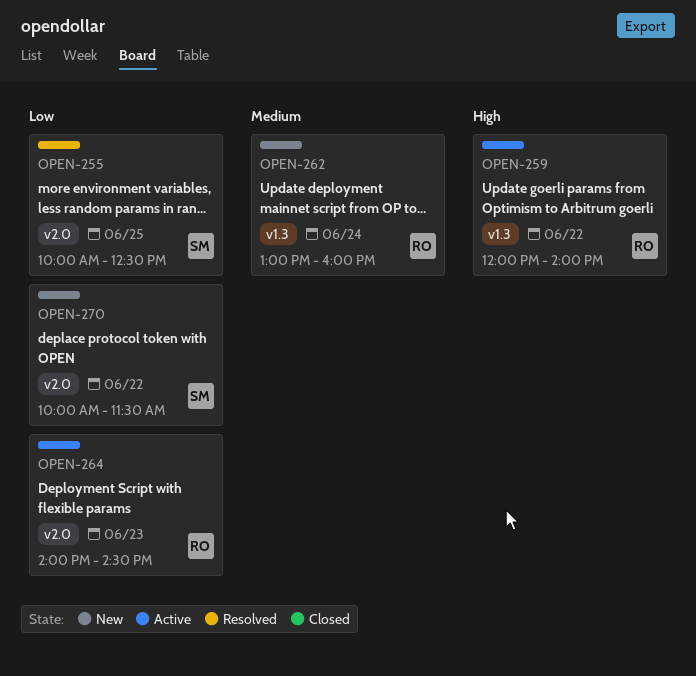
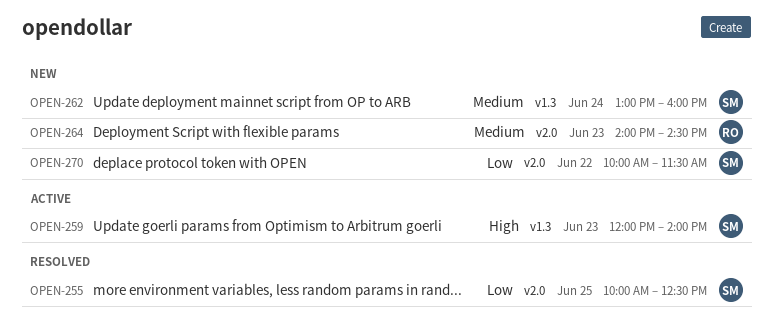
OPEN-259, owner: RO -> SM
OPEN-259, day: Jun 22 -> Jun 23
OPEN-262, owner: RO -> SM
OPEN-264, status: Active -> New
OPEN-264, priority: Low -> Medium

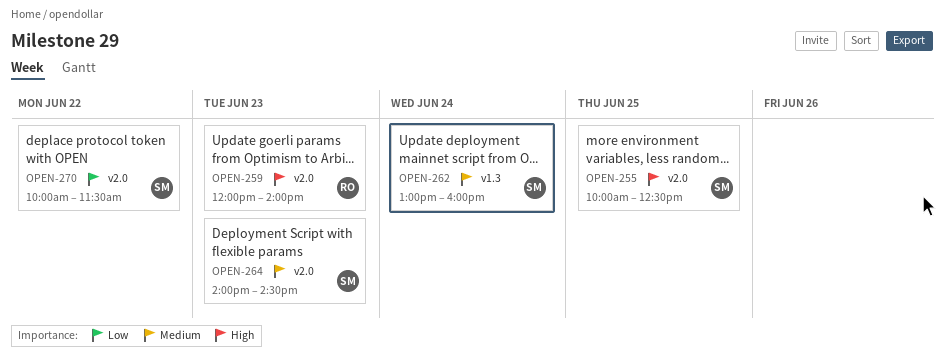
OPEN-255, priority: Low -> High
OPEN-259, owner: SM -> RO
OPEN-259, label: v1.3 -> v2.0
OPEN-264, owner: RO -> SM

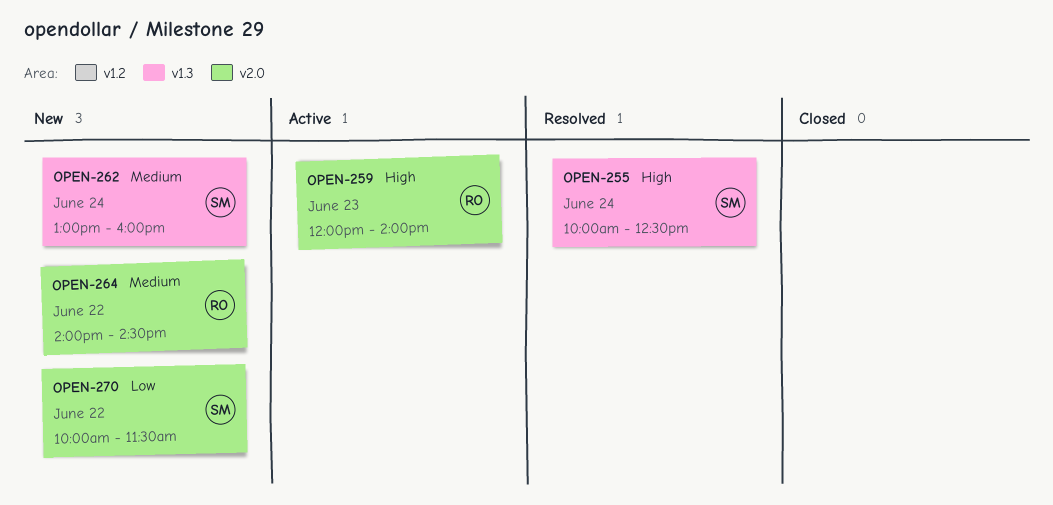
OPEN-255, label: v2.0 -> v1.3
OPEN-255, day: Jun 25 -> Jun 24
OPEN-264, owner: SM -> RO
OPEN-264, day: Jun 23 -> Jun 22

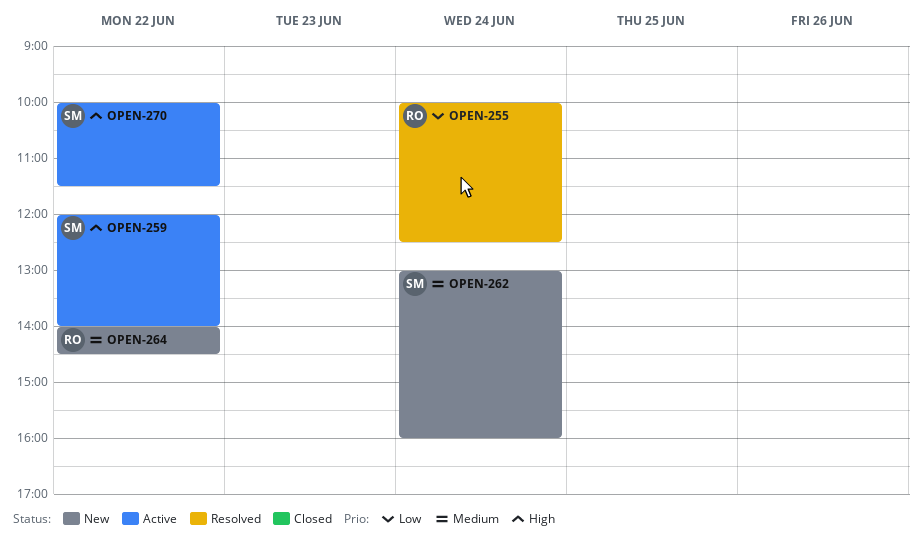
OPEN-255, owner: SM -> RO
OPEN-255, priority: High -> Low
OPEN-259, owner: RO -> SM
OPEN-259, day: Jun 23 -> Jun 22
OPEN-270, status: New -> Active
OPEN-270, priority: Low -> High

